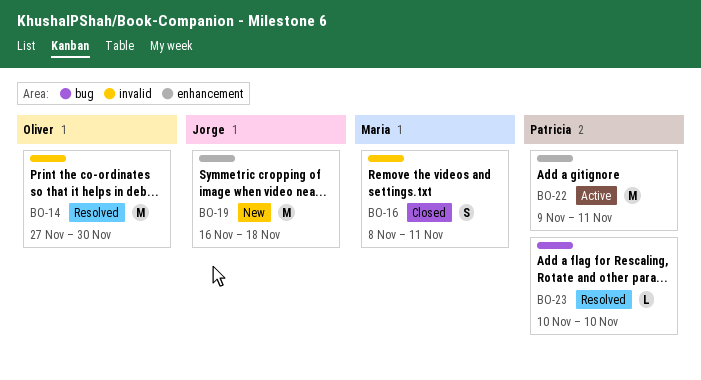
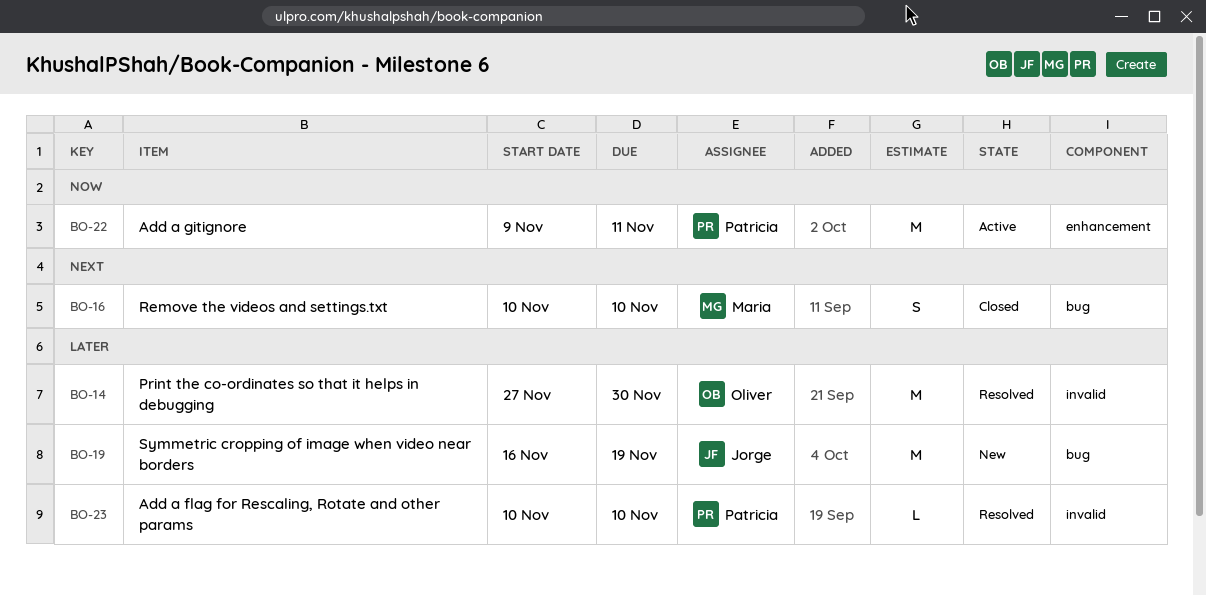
BO-16, label: invalid -> bug
BO-16, start: Nov 8 -> Nov 10
BO-16, due: Nov 11 -> Nov 10
BO-19, label: enhancement -> bug
BO-19, due: Nov 18 -> Nov 19
BO-23, label: bug -> invalid

